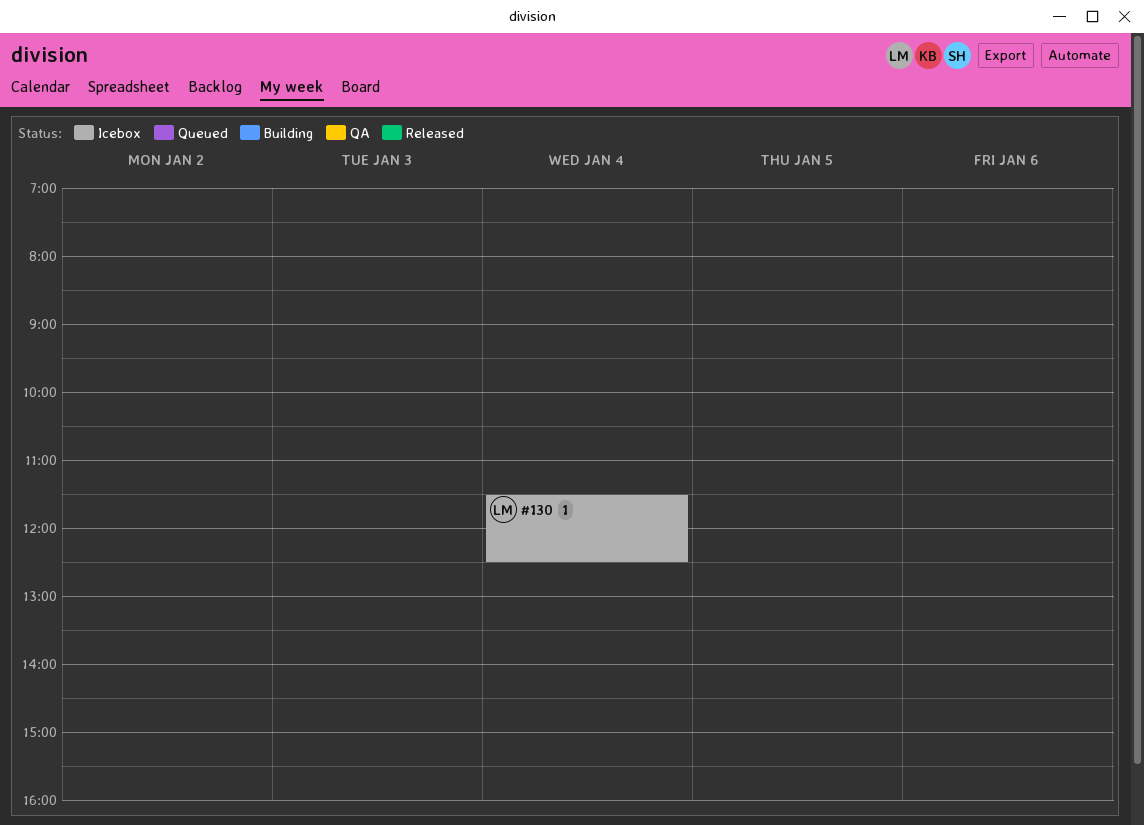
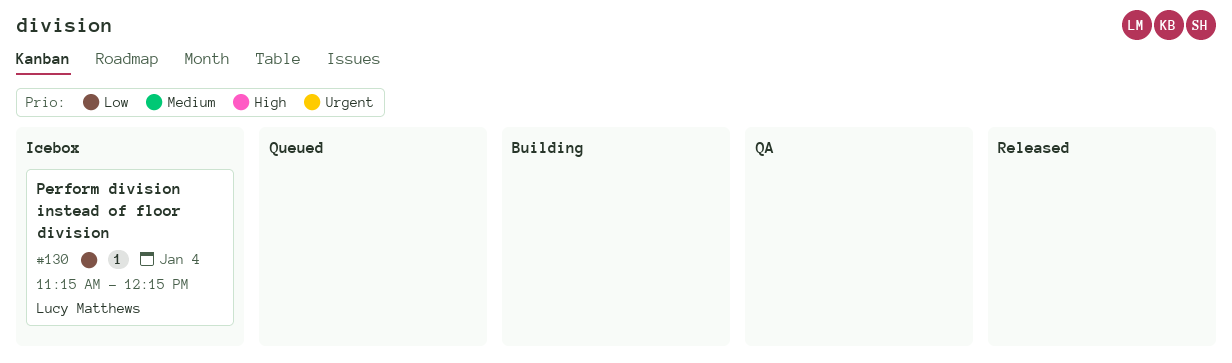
#130, begins: 11:30 -> 11:15
#130, ends: 12:30 -> 12:15

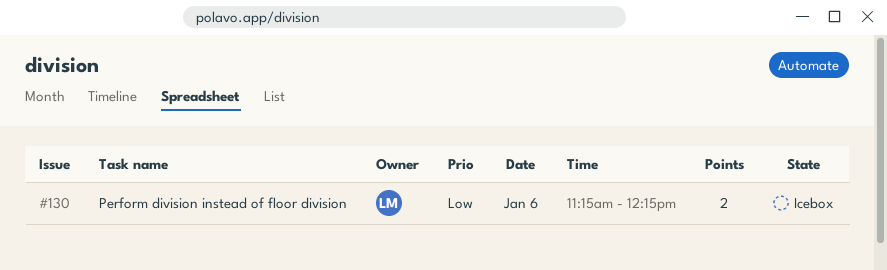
#130, estimate: 1 -> 2
#130, day: Jan 4 -> Jan 6

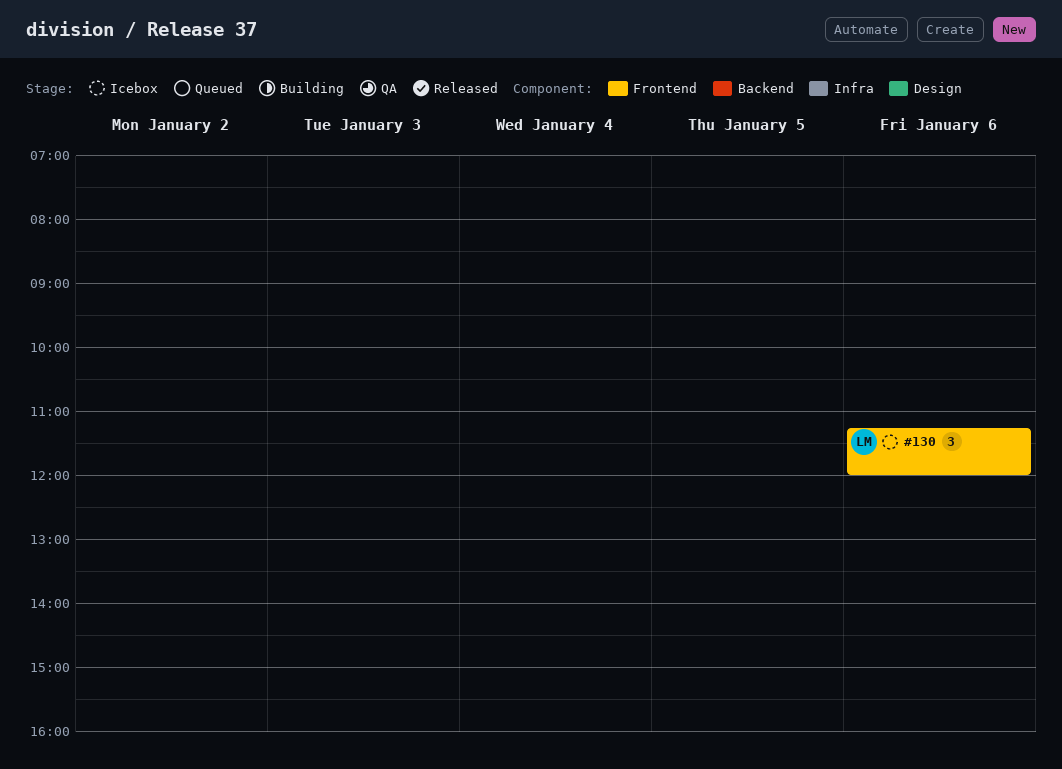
#130, estimate: 2 -> 3
#130, ends: 12:15 -> 12:00

